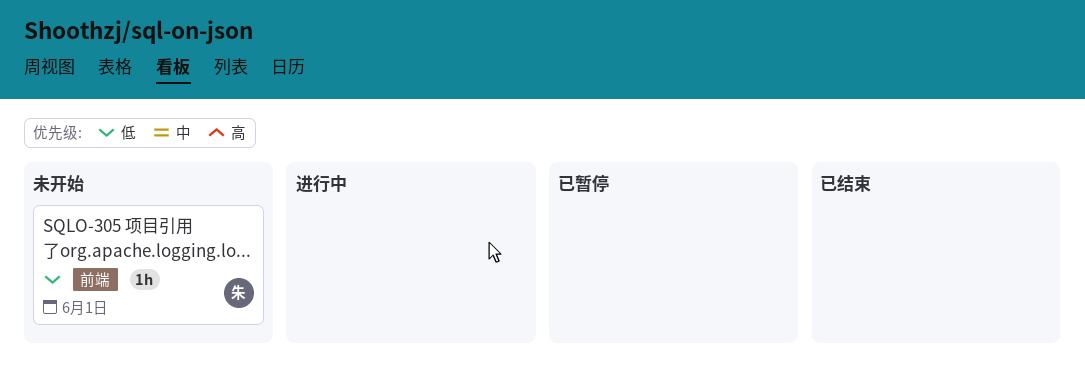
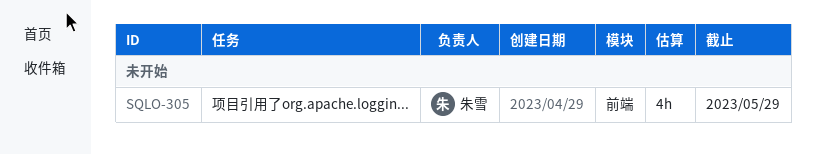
SQLO-305, estimate: 1h -> 4h
SQLO-305, due: Jun 1 -> May 29

